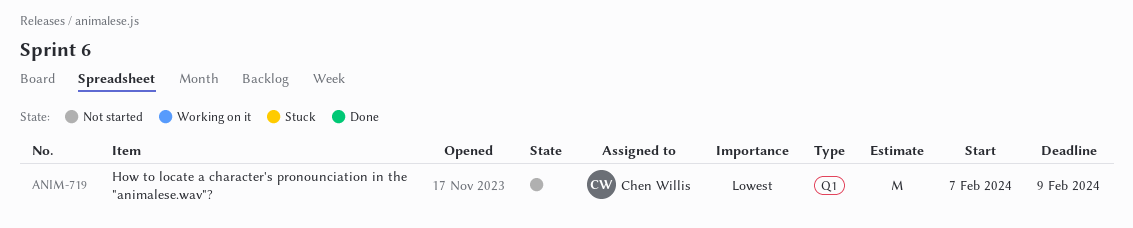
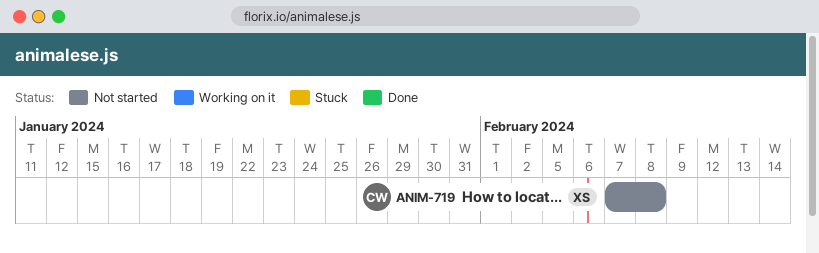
ANIM-719, estimate: M -> XS
ANIM-719, due: Feb 9 -> Feb 8

